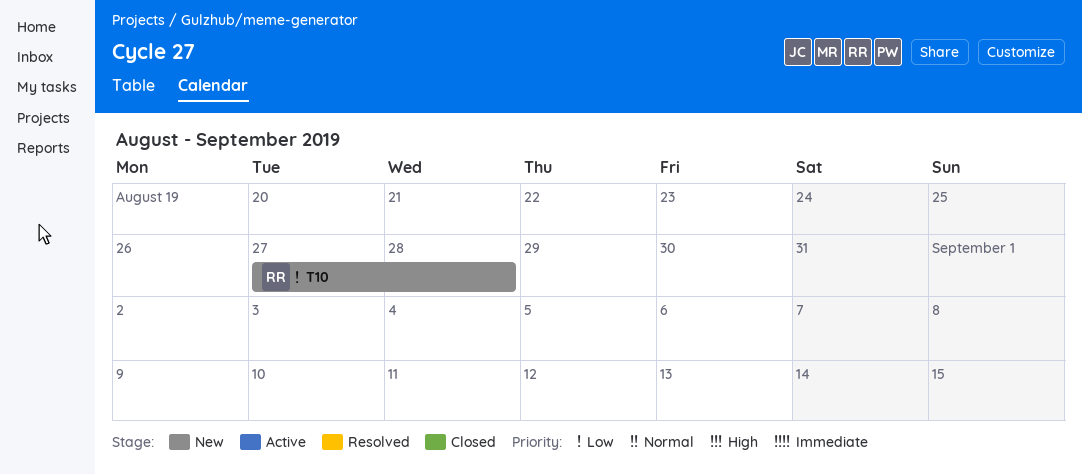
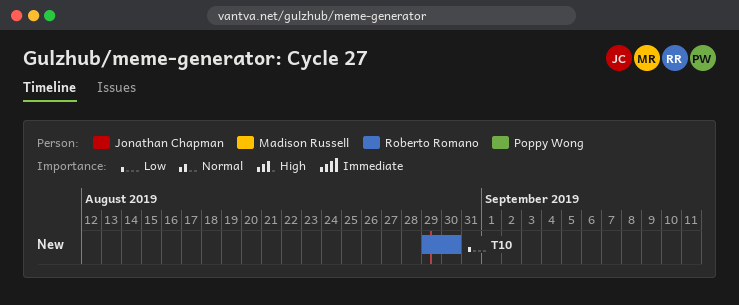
T10, start: Aug 27 -> Aug 29
T10, due: Aug 28 -> Aug 30

